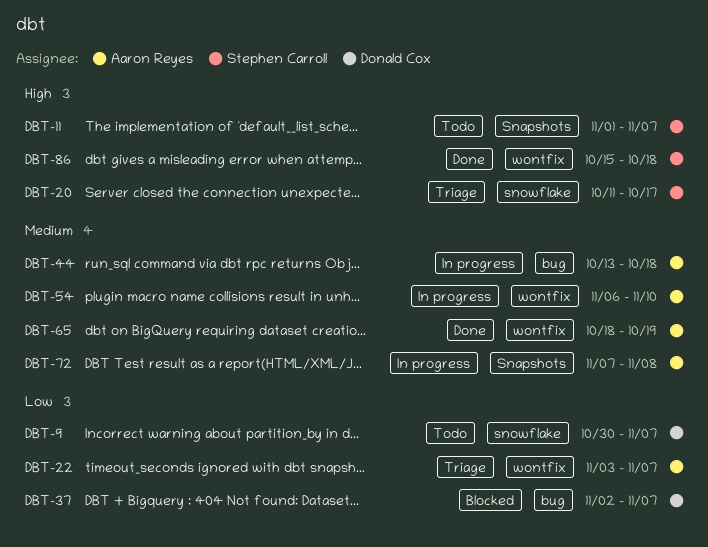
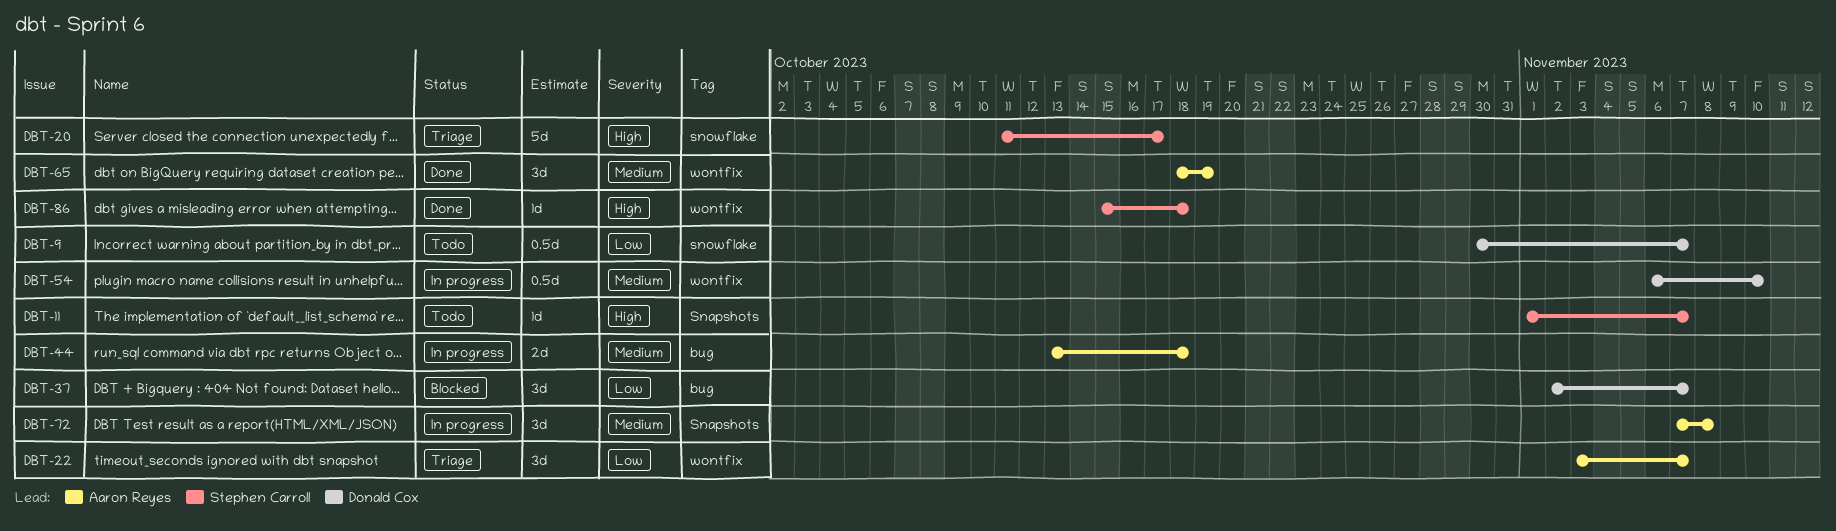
DBT-54, owner: Aaron Reyes -> Donald Cox

